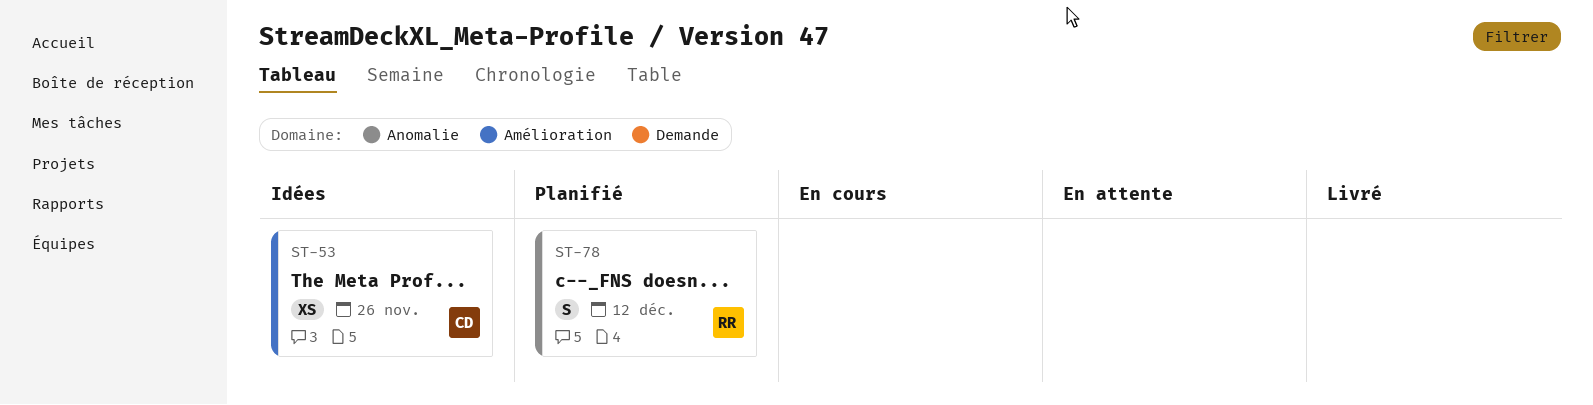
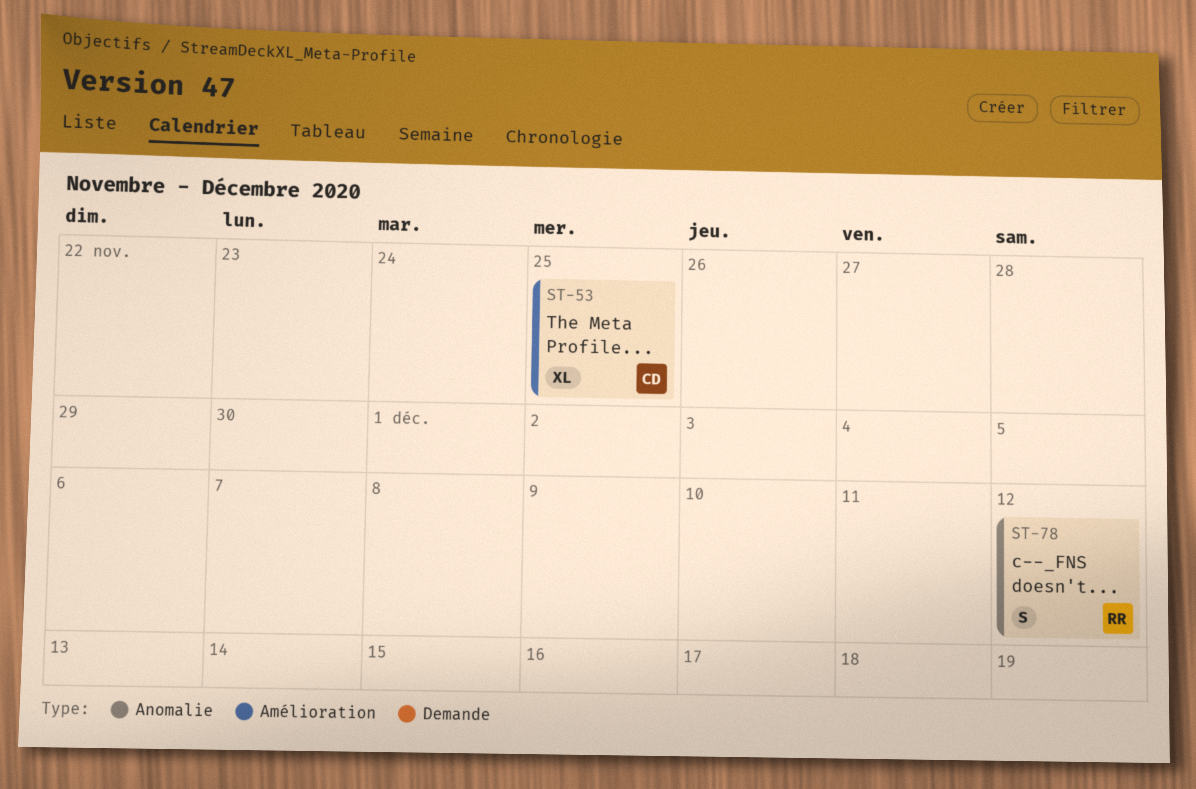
ST-53, estimate: XS -> XL
ST-53, due: Nov 26 -> Nov 25

